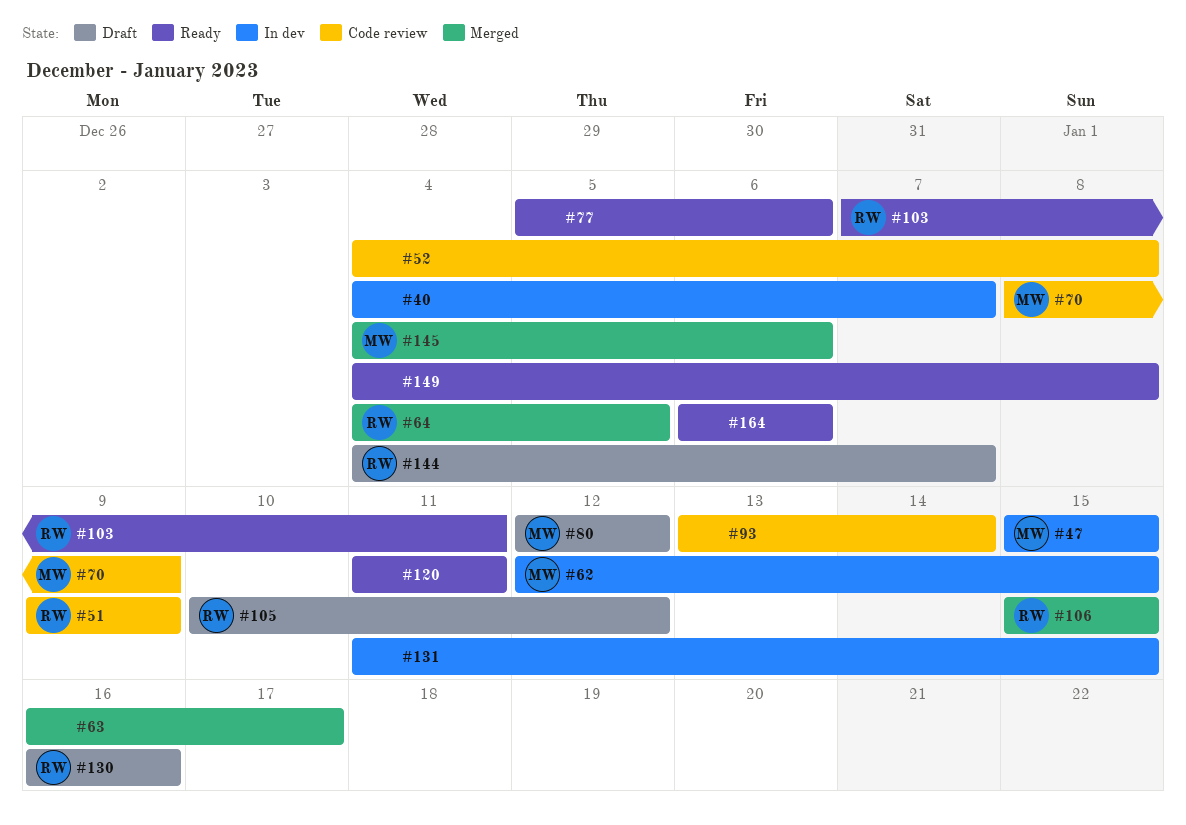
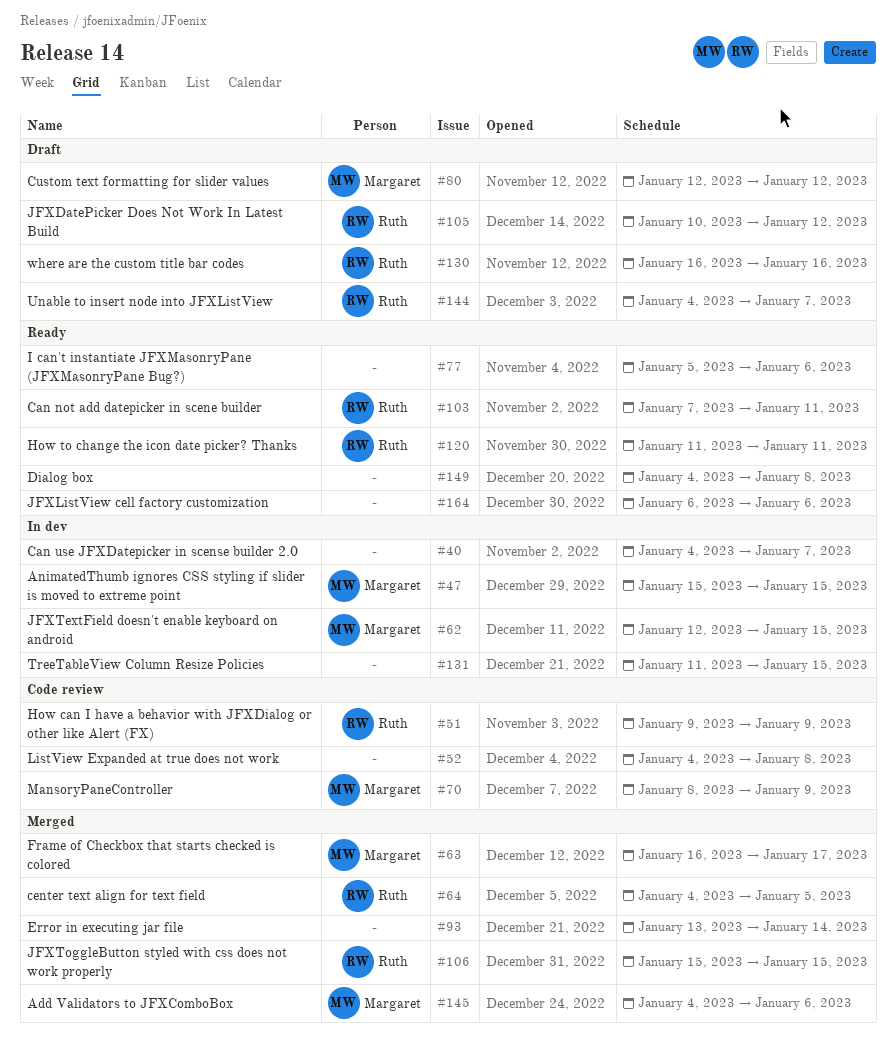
#63, owner: none -> Margaret
#93, status: Code review -> Merged
#120, owner: none -> Ruth

